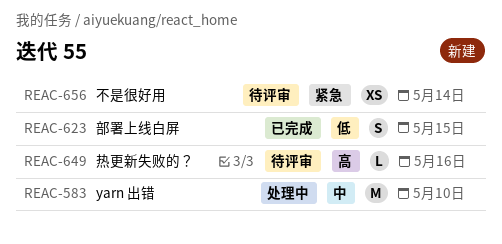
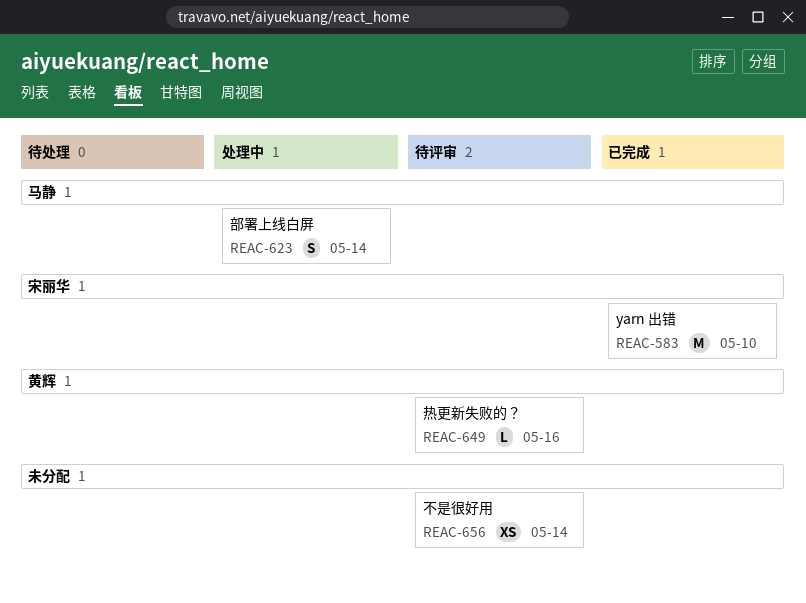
REAC-583, status: 处理中 -> 已完成
REAC-623, status: 已完成 -> 处理中
REAC-623, due: May 15 -> May 14

